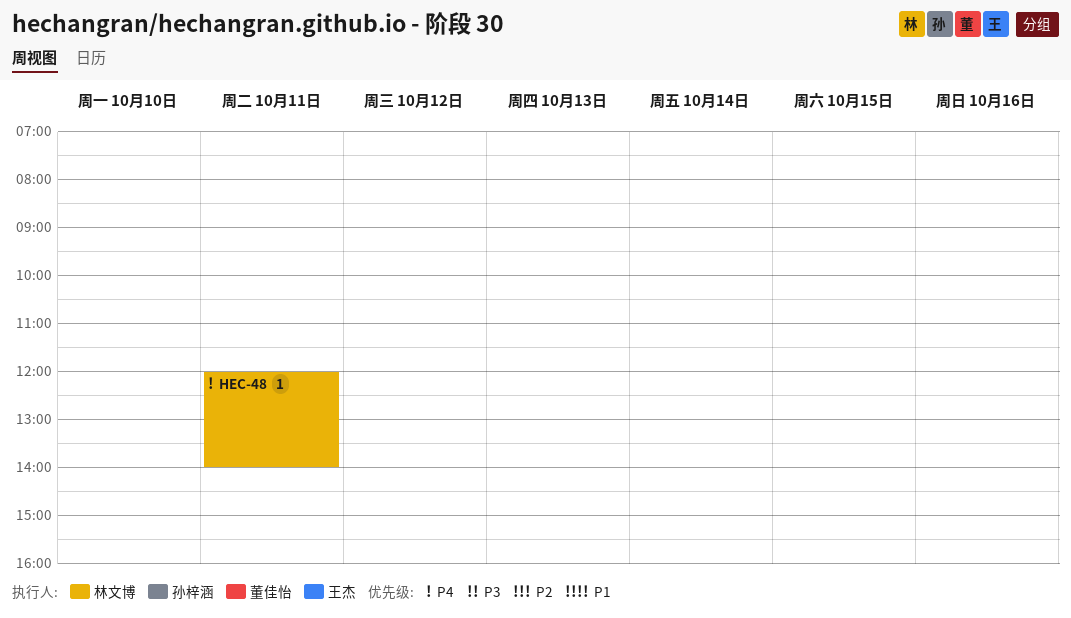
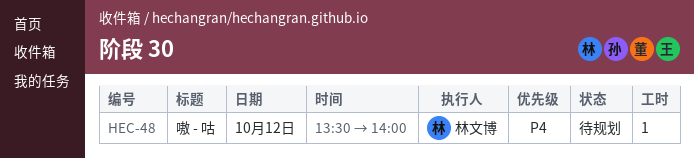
HEC-48, day: Oct 11 -> Oct 12
HEC-48, begins: 12:00 -> 13:30

